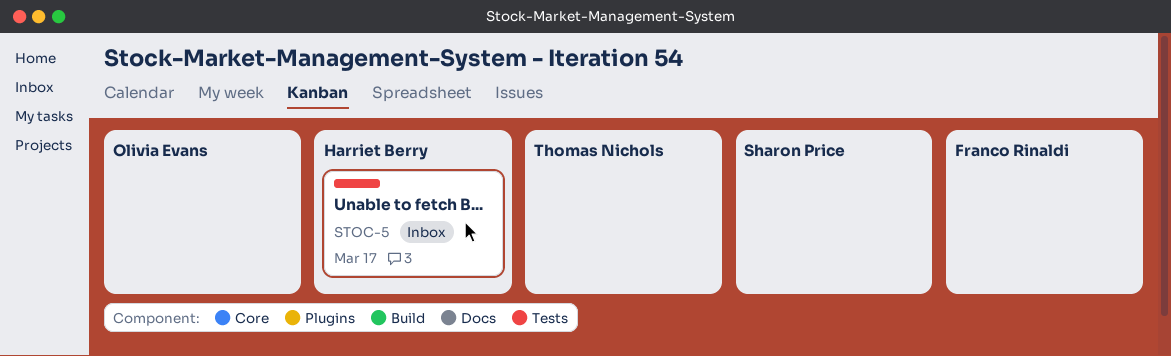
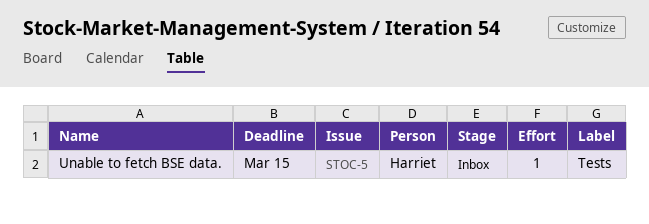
STOC-5, due: Mar 17 -> Mar 15

